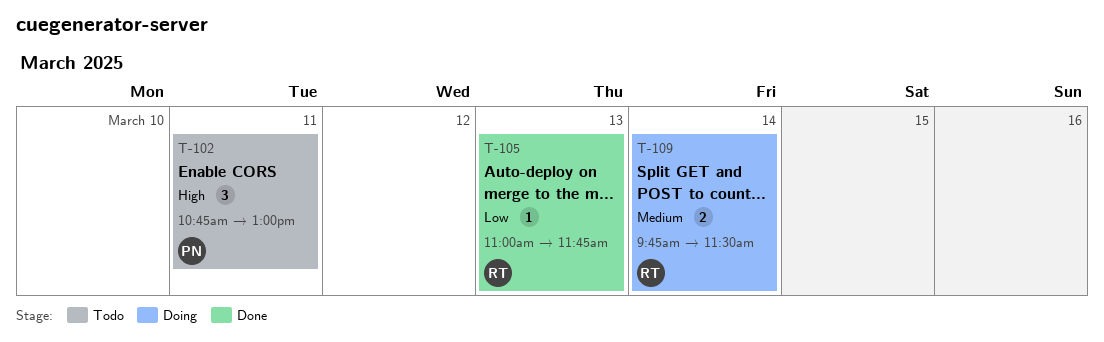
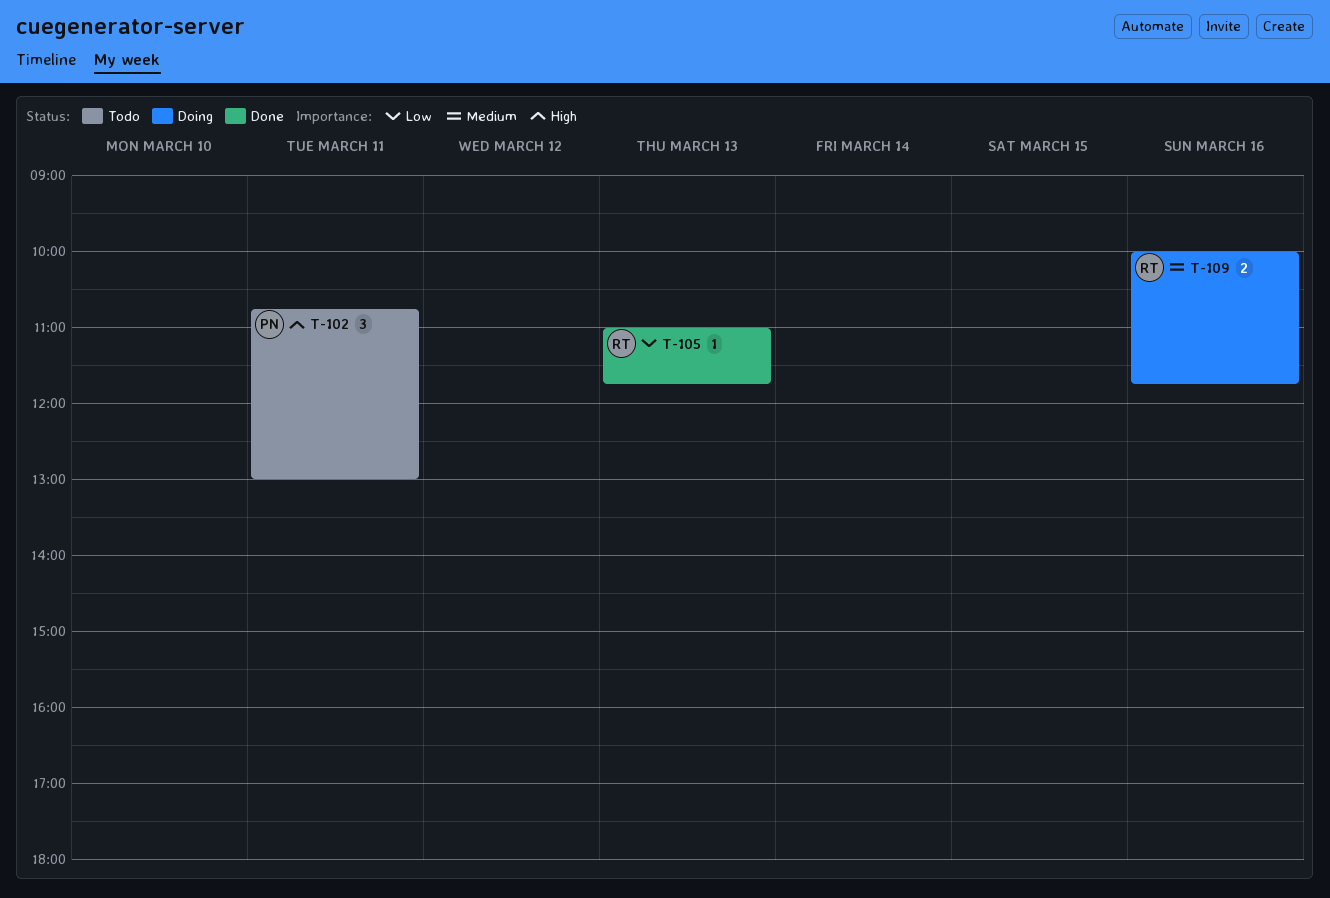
T-109, day: Mar 14 -> Mar 16
T-109, begins: 09:45 -> 10:00
T-109, ends: 11:30 -> 11:45

